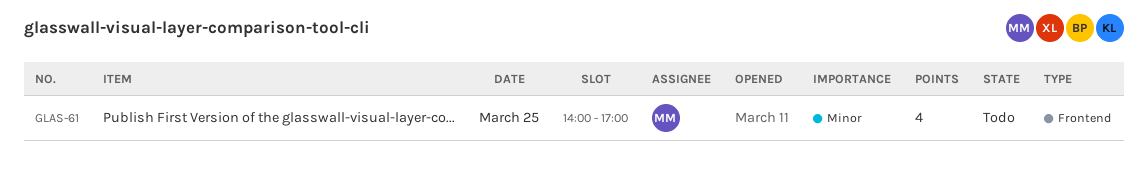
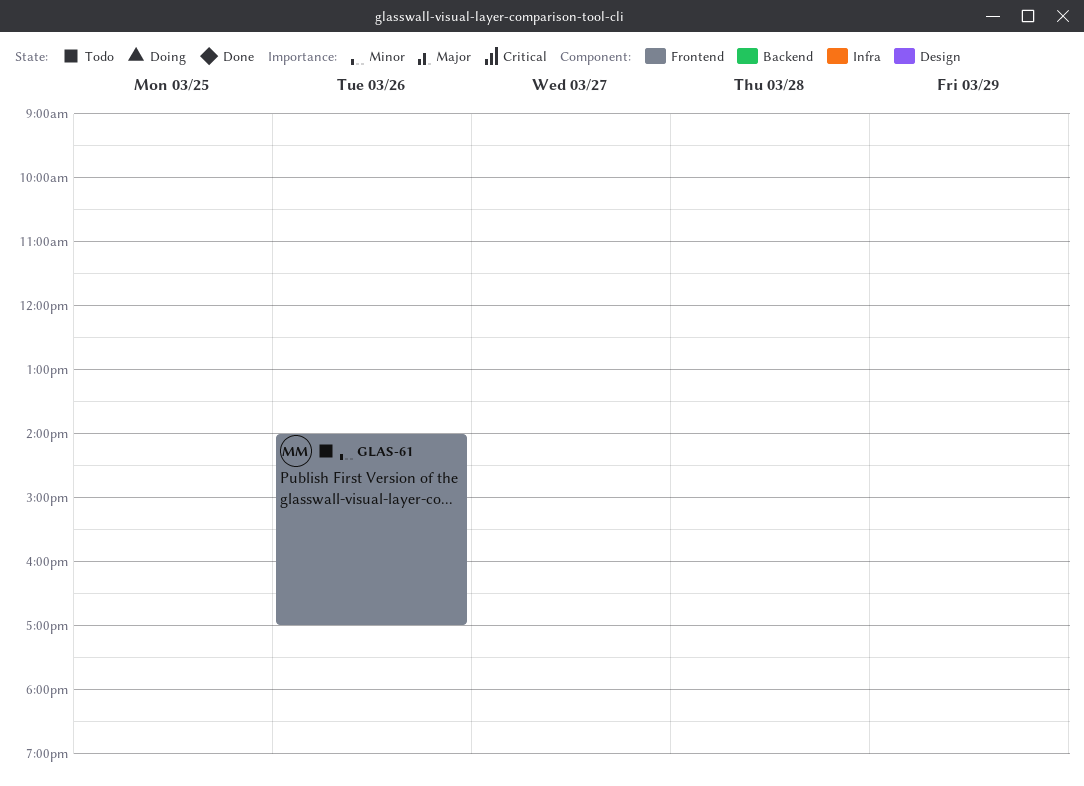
GLAS-61, day: Mar 25 -> Mar 26

